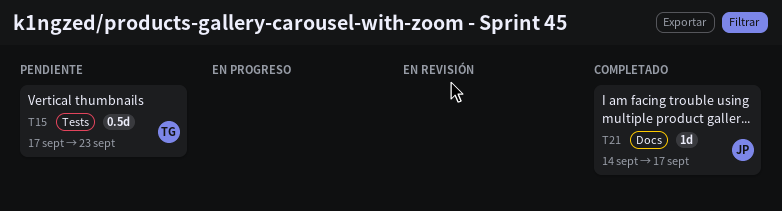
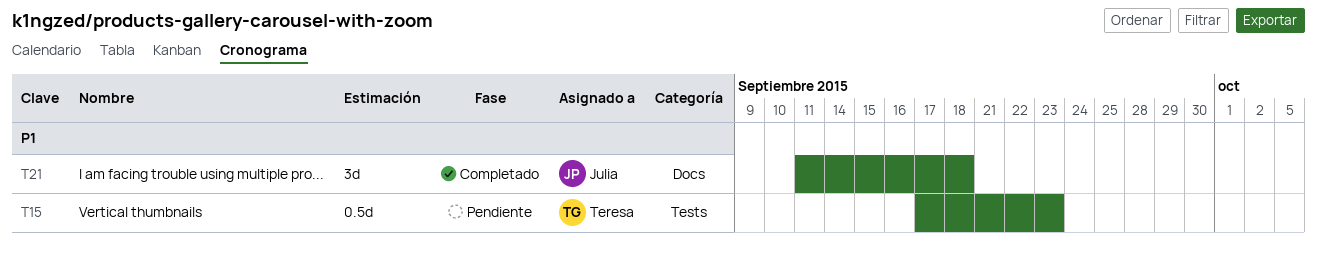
T21, estimate: 1d -> 3d
T21, start: Sep 14 -> Sep 11
T21, due: Sep 17 -> Sep 18

